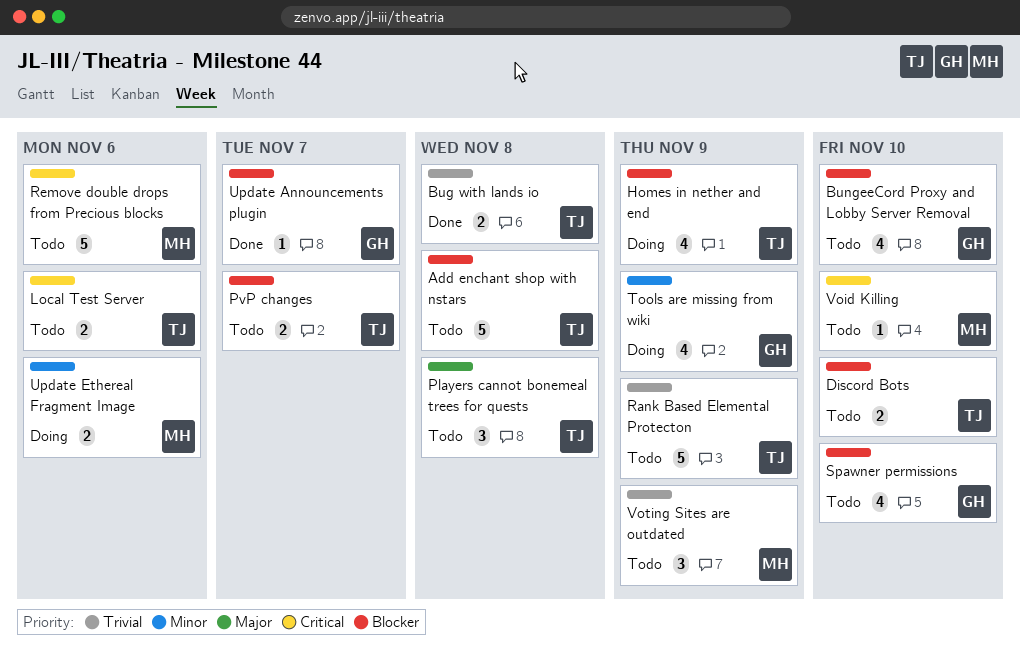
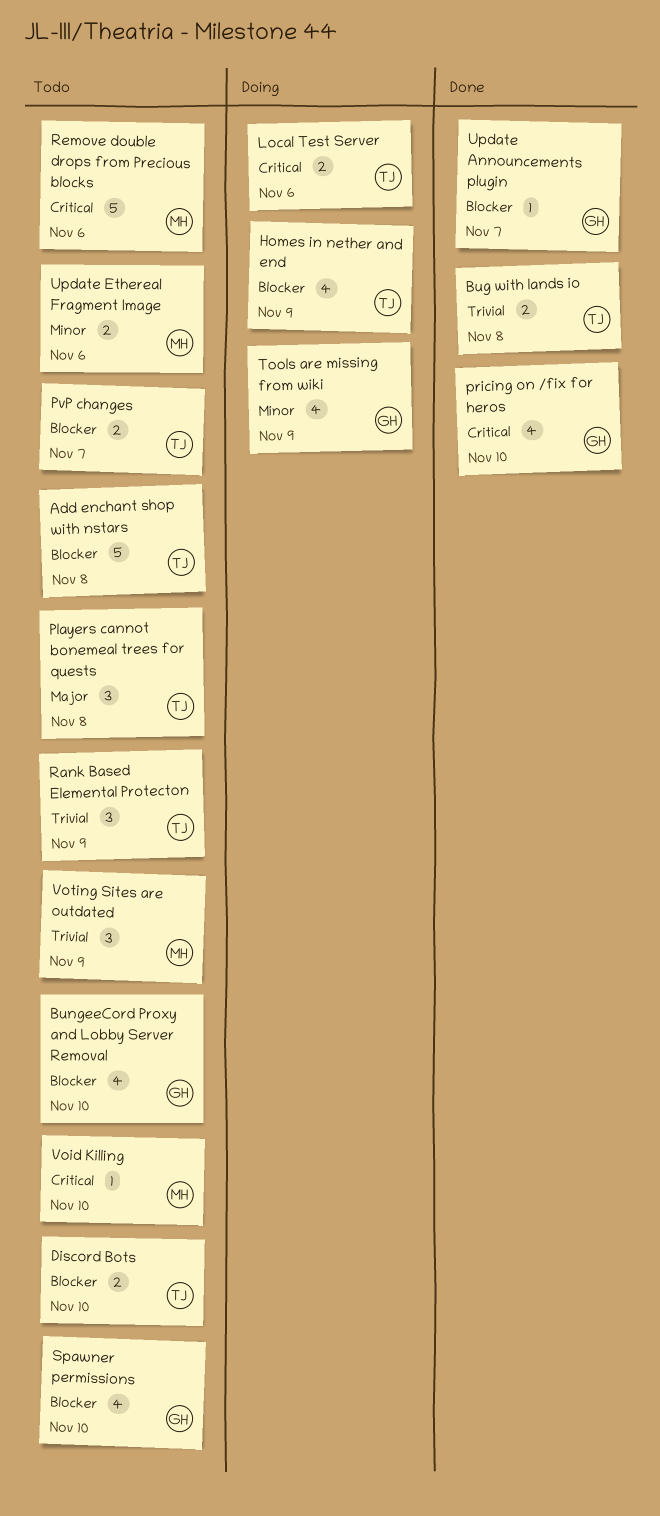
Local Test Server, status: Todo -> Doing
pricing on /fix for heros: none -> present
Rank Based Elemental Protecton, estimate: 5 -> 3
Update Ethereal Fragment Image, status: Doing -> Todo

